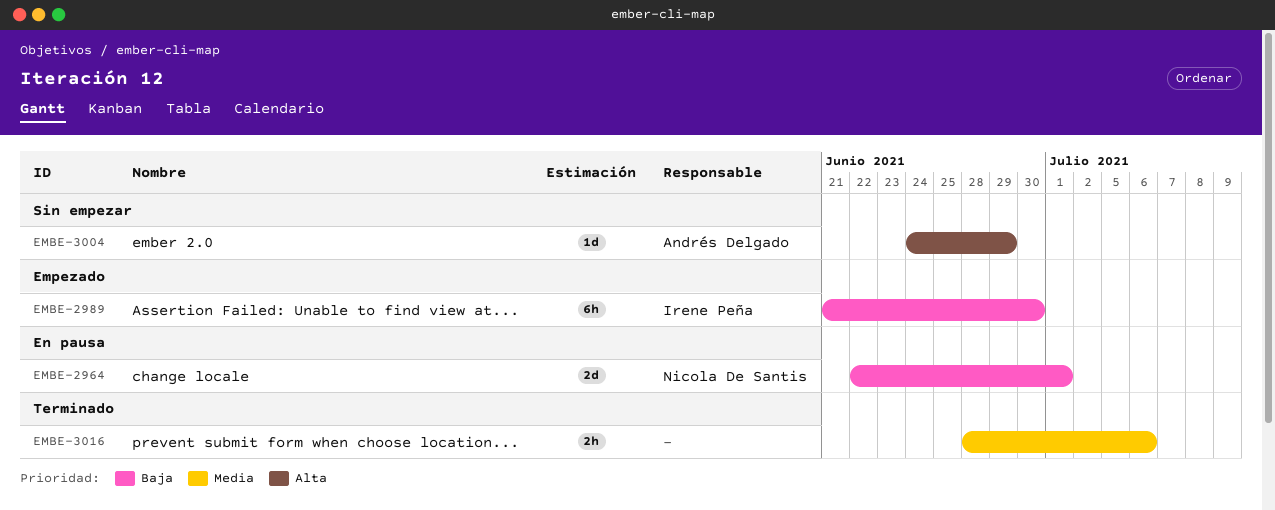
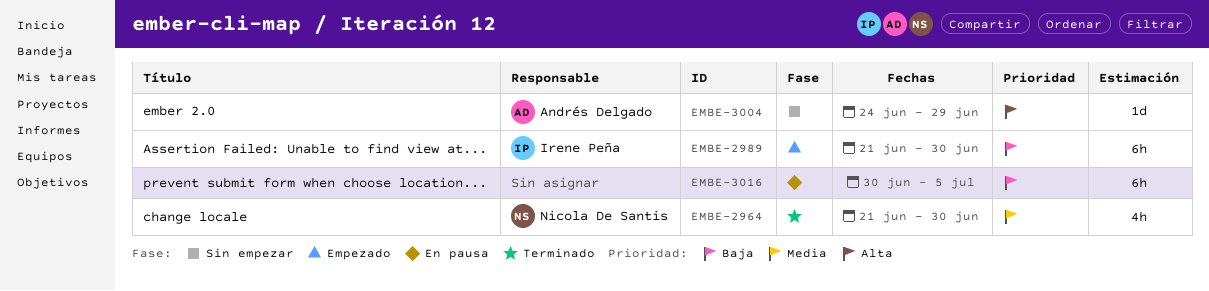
EMBE-2964, status: En pausa -> Terminado
EMBE-2964, priority: Baja -> Media
EMBE-2964, estimate: 2d -> 4h
EMBE-2964, start: Jun 22 -> Jun 21
EMBE-2964, due: Jul 1 -> Jun 30
EMBE-3016, status: Terminado -> En pausa
EMBE-3016, priority: Media -> Baja
EMBE-3016, estimate: 2h -> 6h
EMBE-3016, start: Jun 28 -> Jun 30
EMBE-3016, due: Jul 6 -> Jul 5

